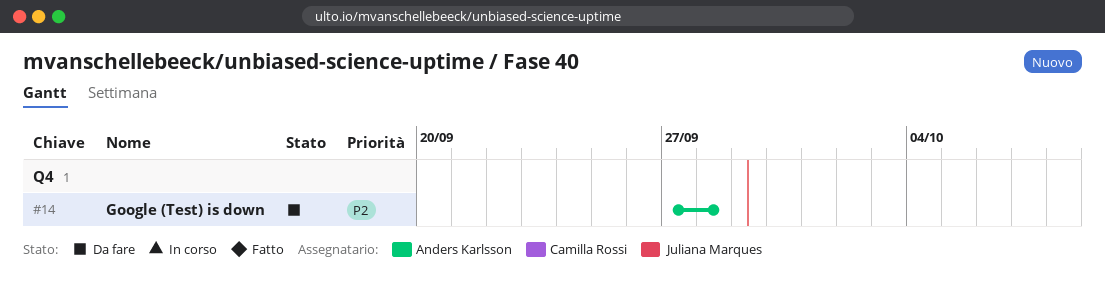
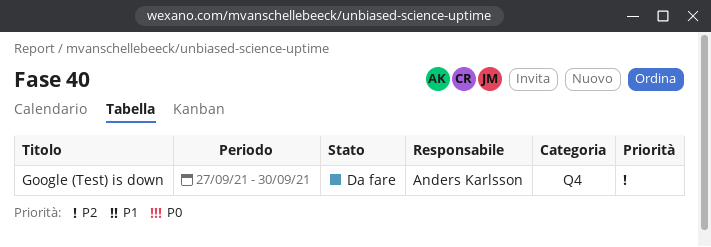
Google (Test) is down, due: Sep 28 -> Sep 30

